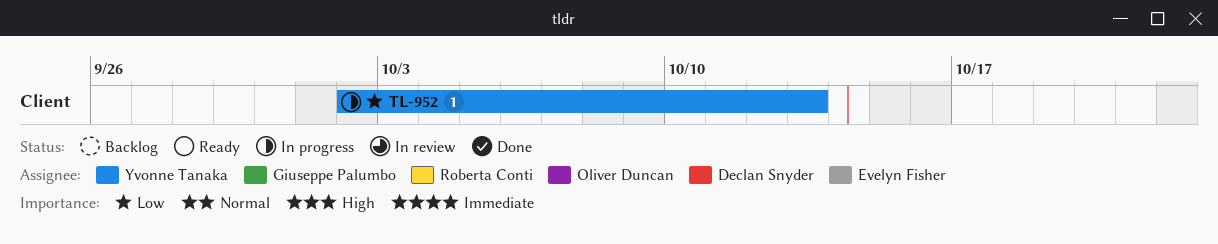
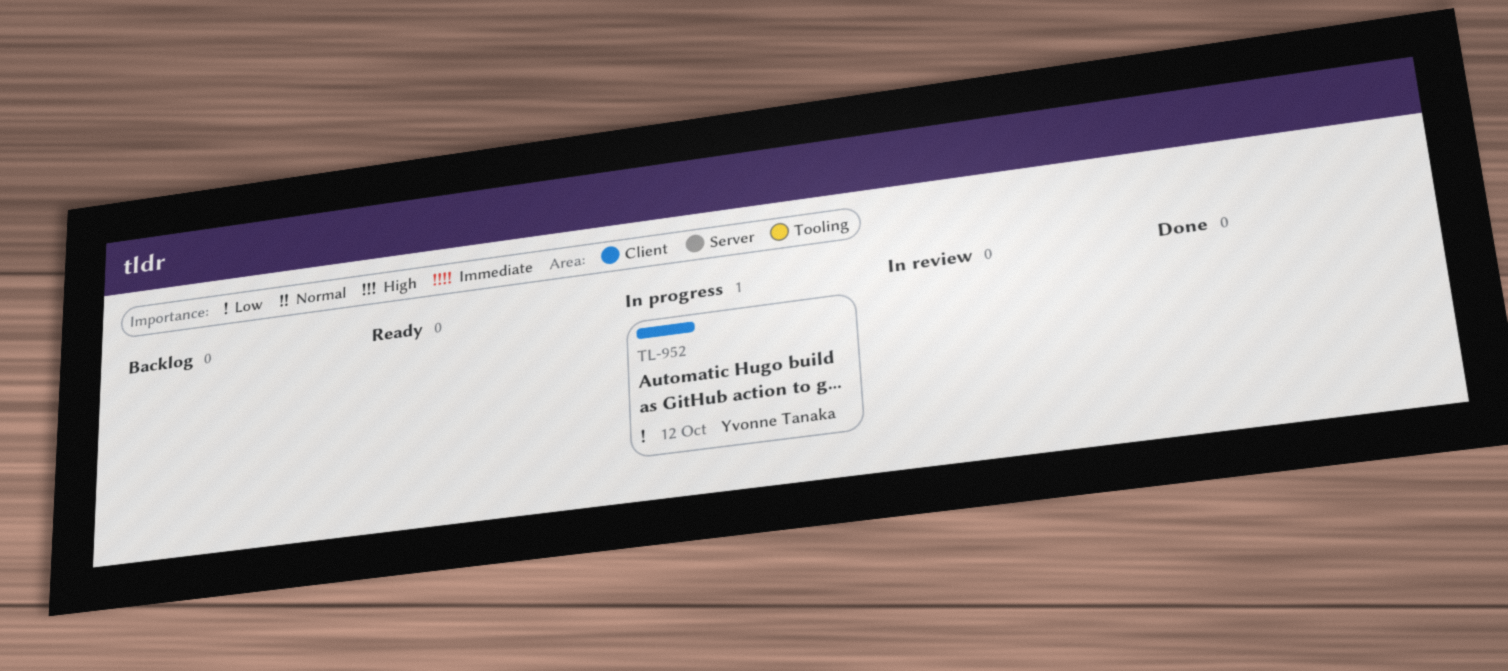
TL-952, due: Oct 13 -> Oct 12

